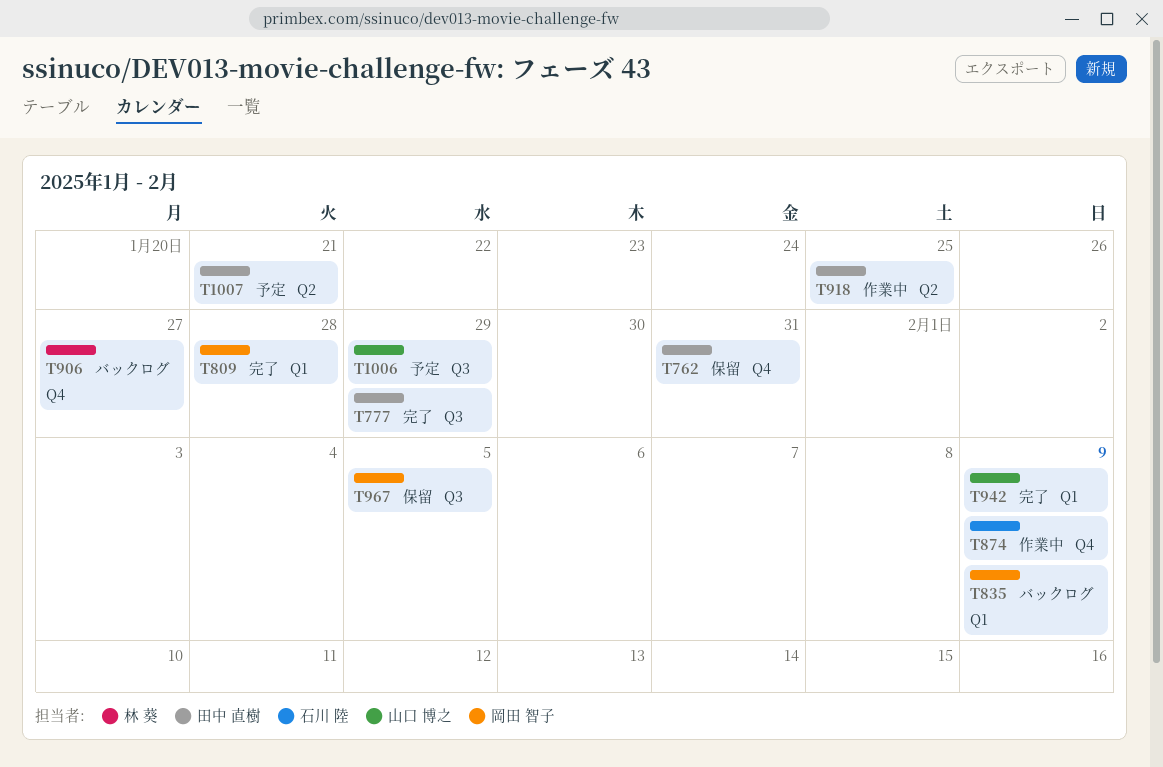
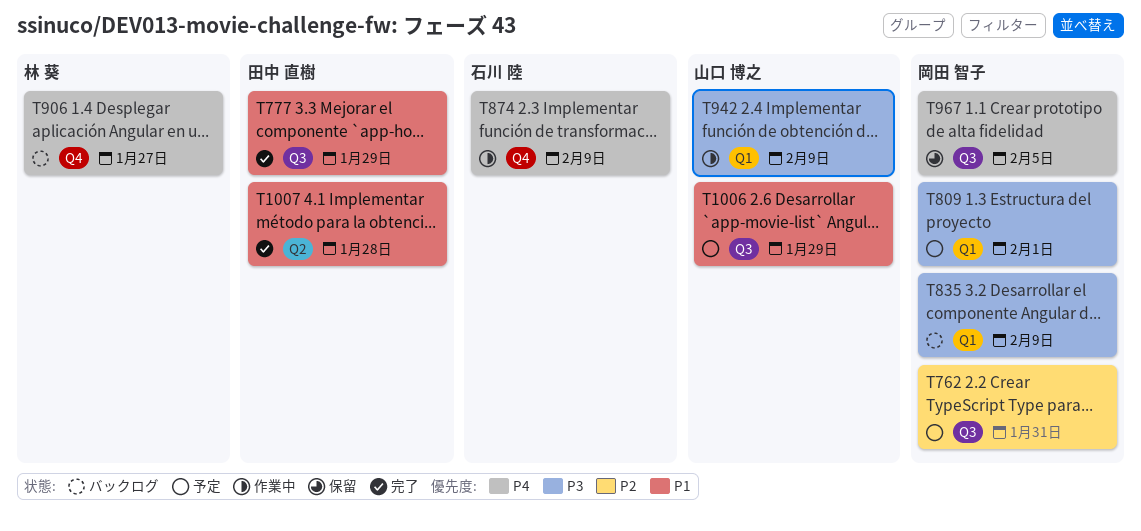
T762, status: 保留 -> 予定
T762, owner: 田中 直樹 -> 岡田 智子
T762, label: Q4 -> Q3
T809, status: 完了 -> 予定
T809, due: Jan 28 -> Feb 1
T918: present -> none
T942, status: 完了 -> 作業中
T1007, status: 予定 -> 完了
T1007, due: Jan 21 -> Jan 28

